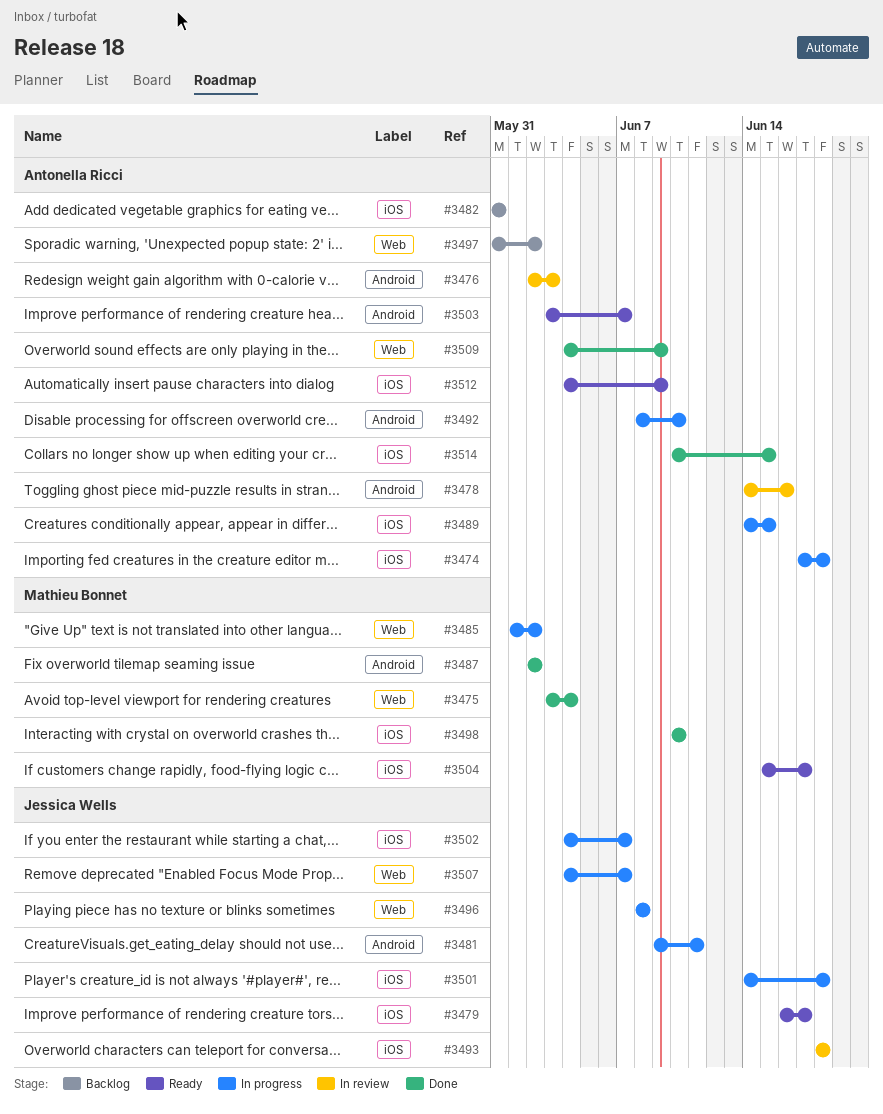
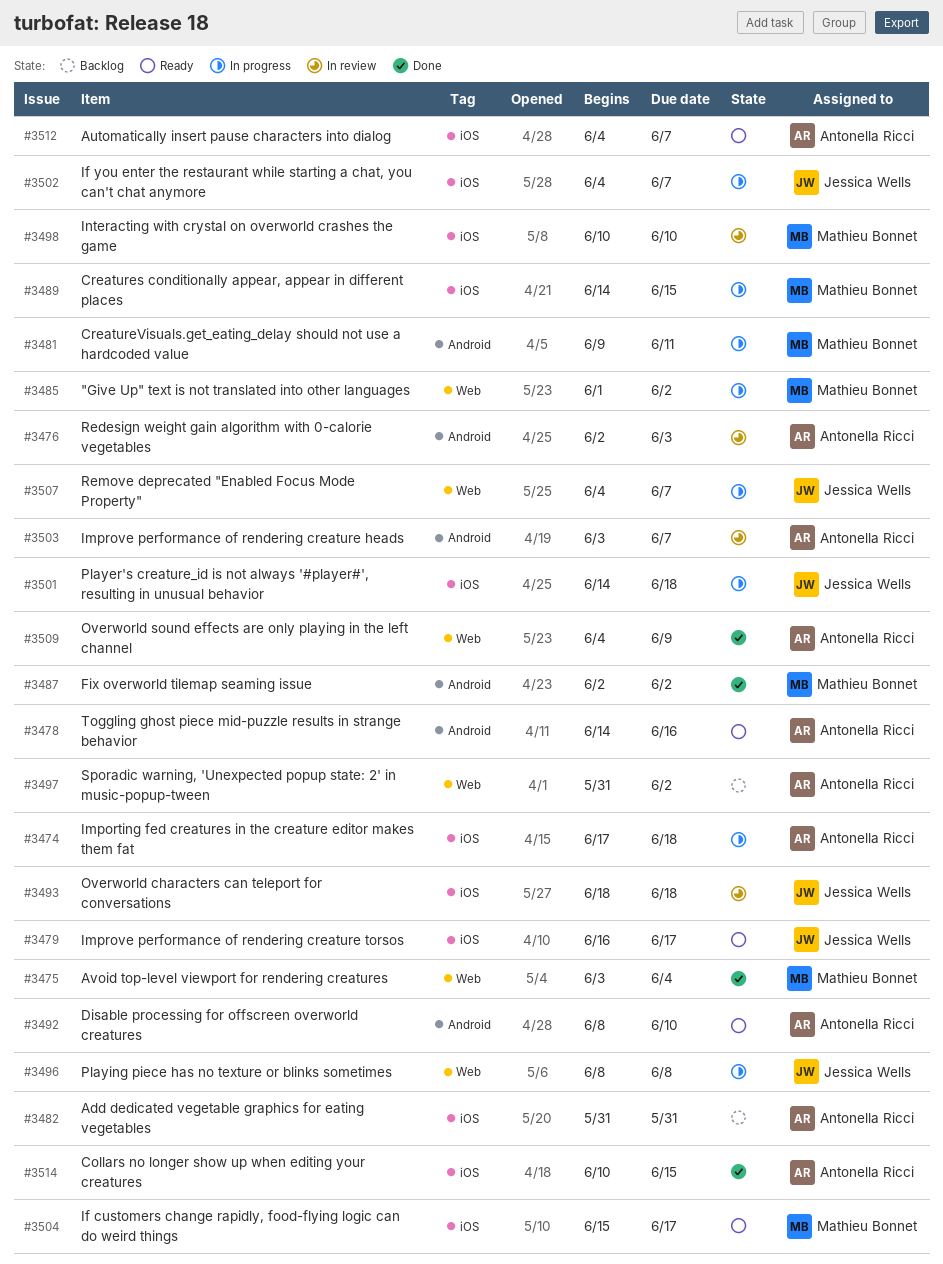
#3478, status: In review -> Ready
#3481, owner: Jessica Wells -> Mathieu Bonnet
#3489, owner: Antonella Ricci -> Mathieu Bonnet
#3492, status: In progress -> Ready
#3498, status: Done -> In review
#3503, status: Ready -> In review
#3512, due: Jun 9 -> Jun 7

